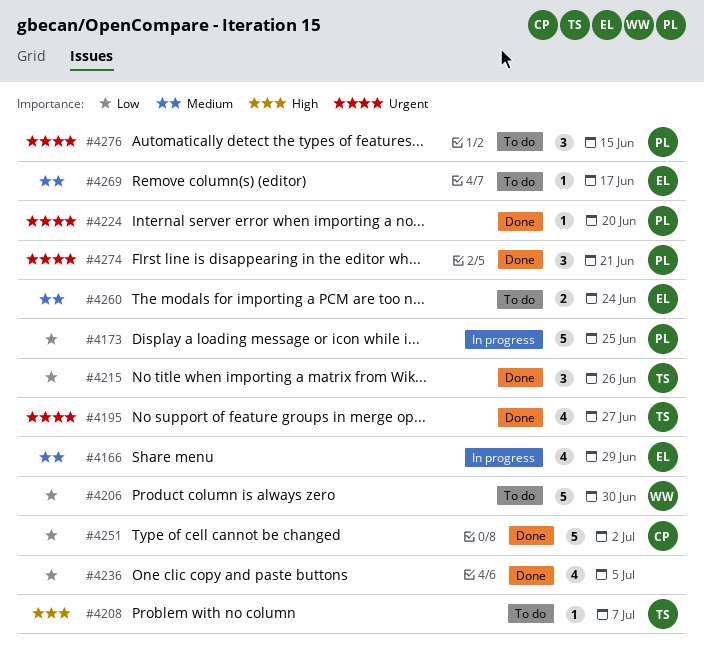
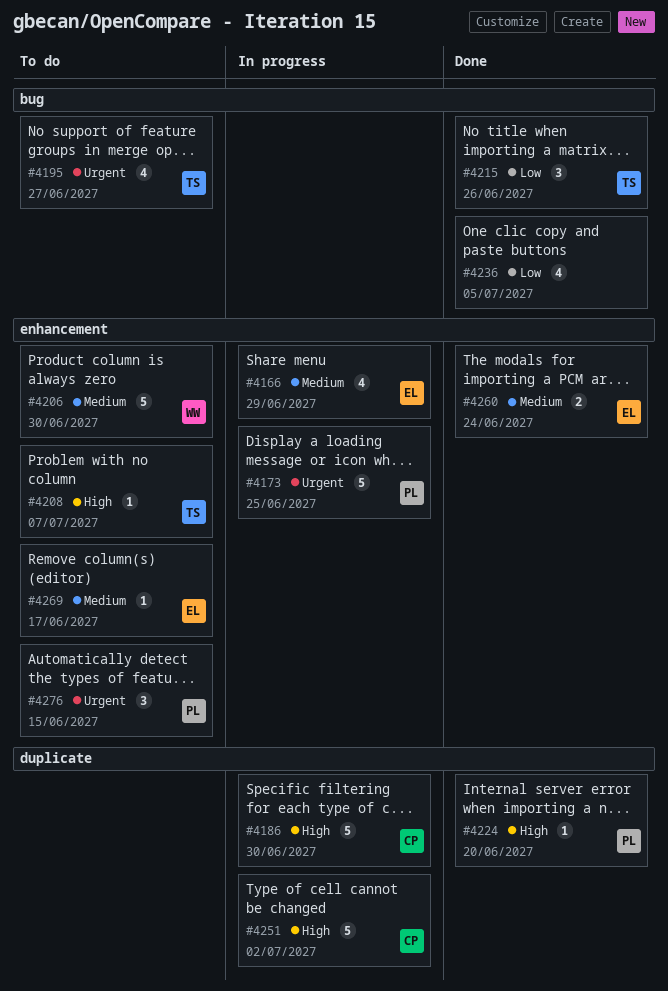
#4173, priority: Low -> Urgent
#4186: none -> present
#4195, status: Done -> To do
#4206, priority: Low -> Medium
#4224, priority: Urgent -> High
#4251, status: Done -> In progress
#4251, priority: Low -> High
#4260, status: To do -> Done
#4274: present -> none

